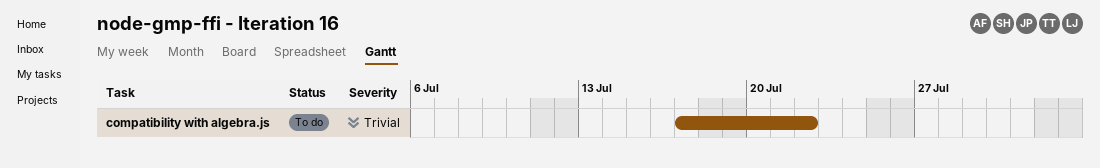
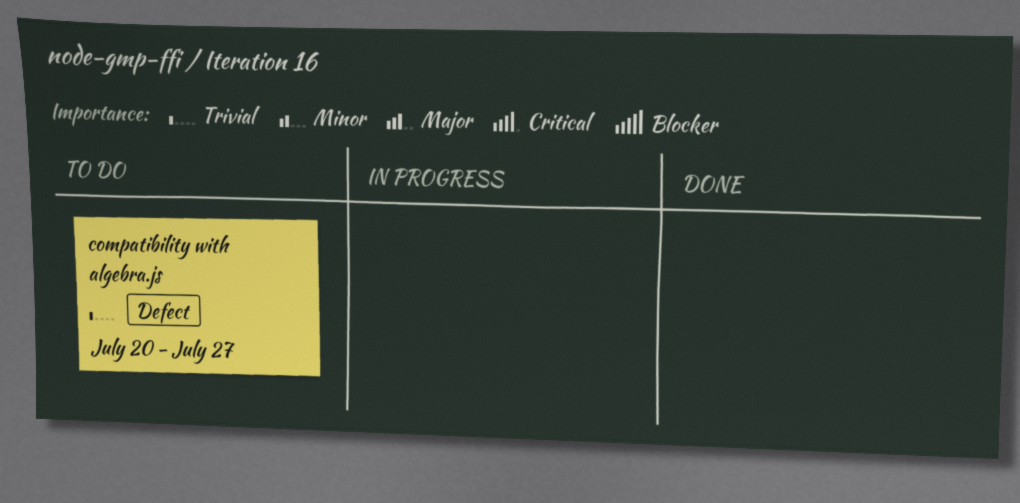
compatibility with algebra.js, start: Jul 17 -> Jul 20
compatibility with algebra.js, due: Jul 22 -> Jul 27

